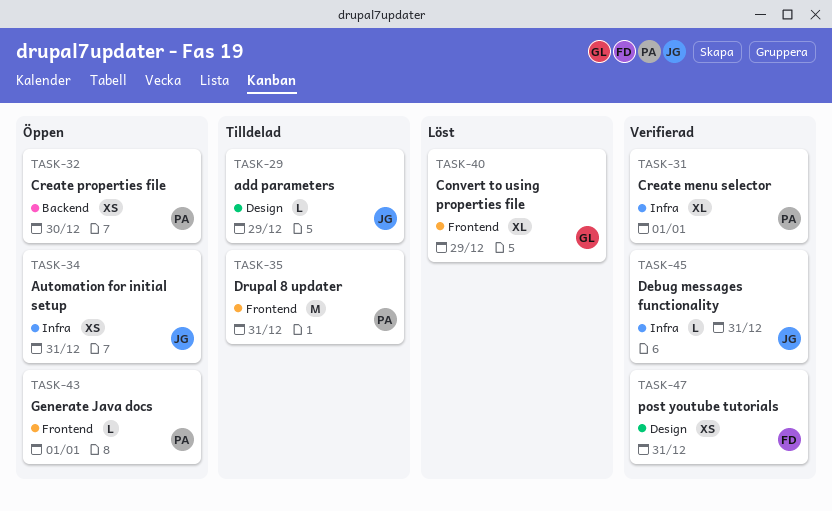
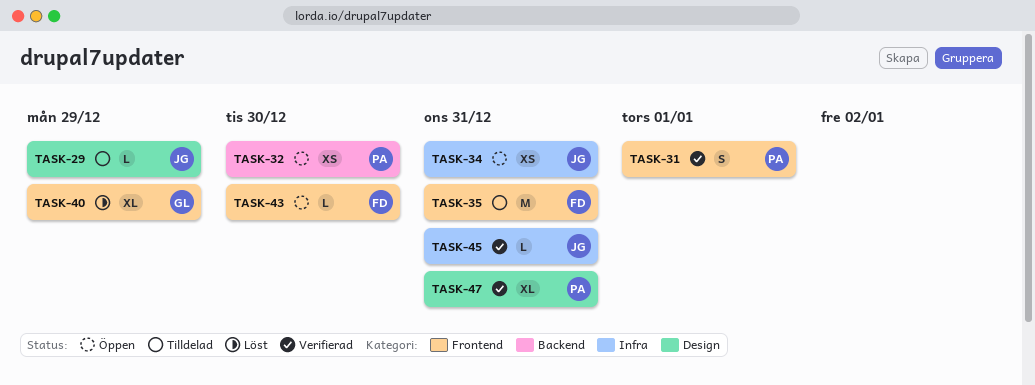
TASK-31, label: Infra -> Frontend
TASK-31, estimate: XL -> S
TASK-35, owner: PA -> FD
TASK-43, owner: PA -> FD
TASK-43, due: Jan 1 -> Dec 30
TASK-47, owner: FD -> PA
TASK-47, estimate: XS -> XL

